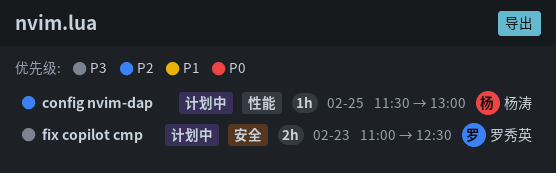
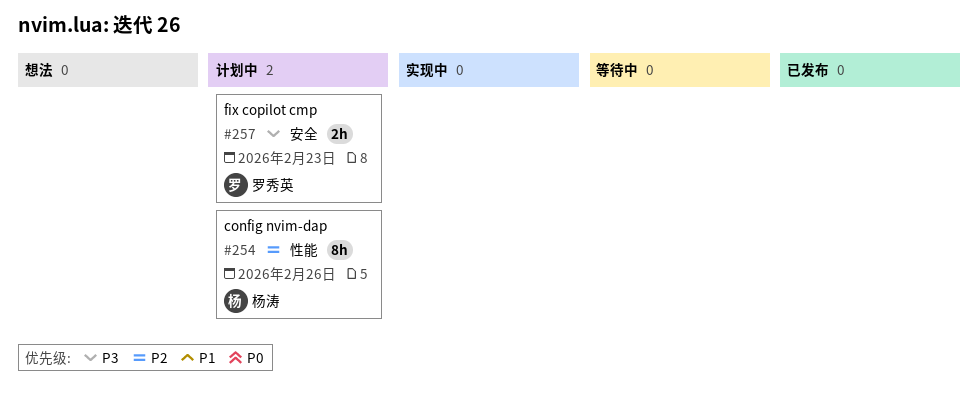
config nvim-dap, estimate: 1h -> 8h
config nvim-dap, day: Feb 25 -> Feb 26

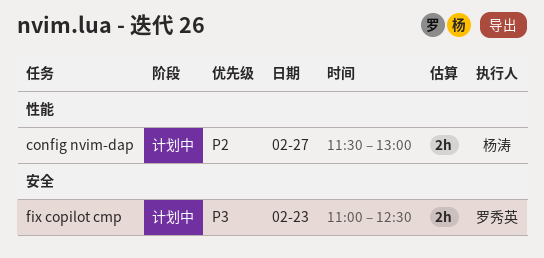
config nvim-dap, estimate: 8h -> 2h
config nvim-dap, day: Feb 26 -> Feb 27

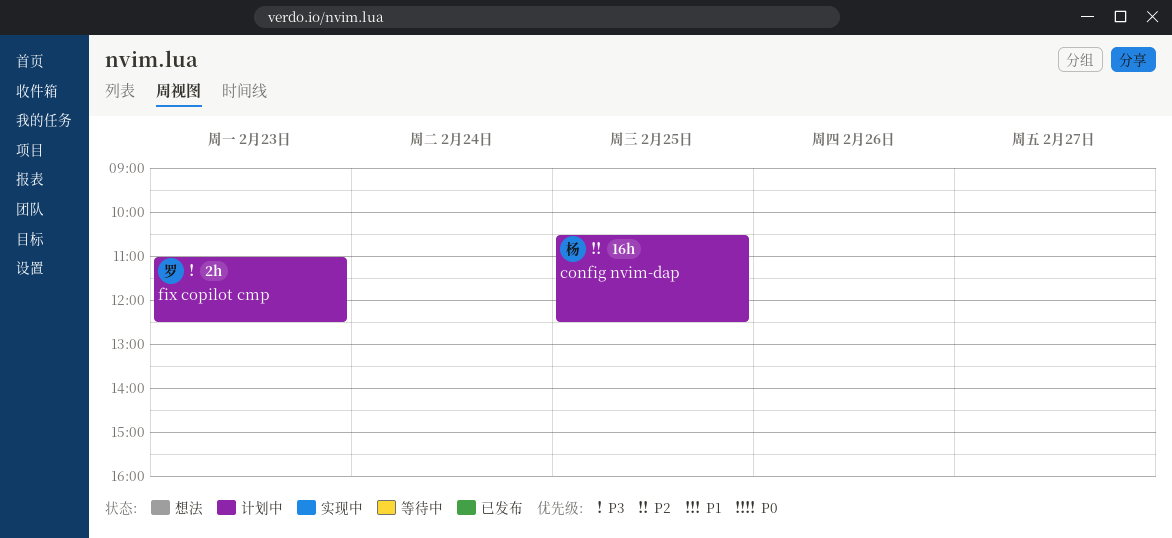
config nvim-dap, estimate: 2h -> 16h
config nvim-dap, day: Feb 27 -> Feb 25
config nvim-dap, begins: 11:30 -> 10:30
config nvim-dap, ends: 13:00 -> 12:30

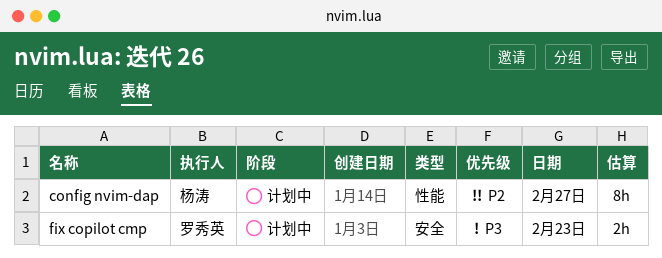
config nvim-dap, estimate: 16h -> 8h
config nvim-dap, day: Feb 25 -> Feb 27

